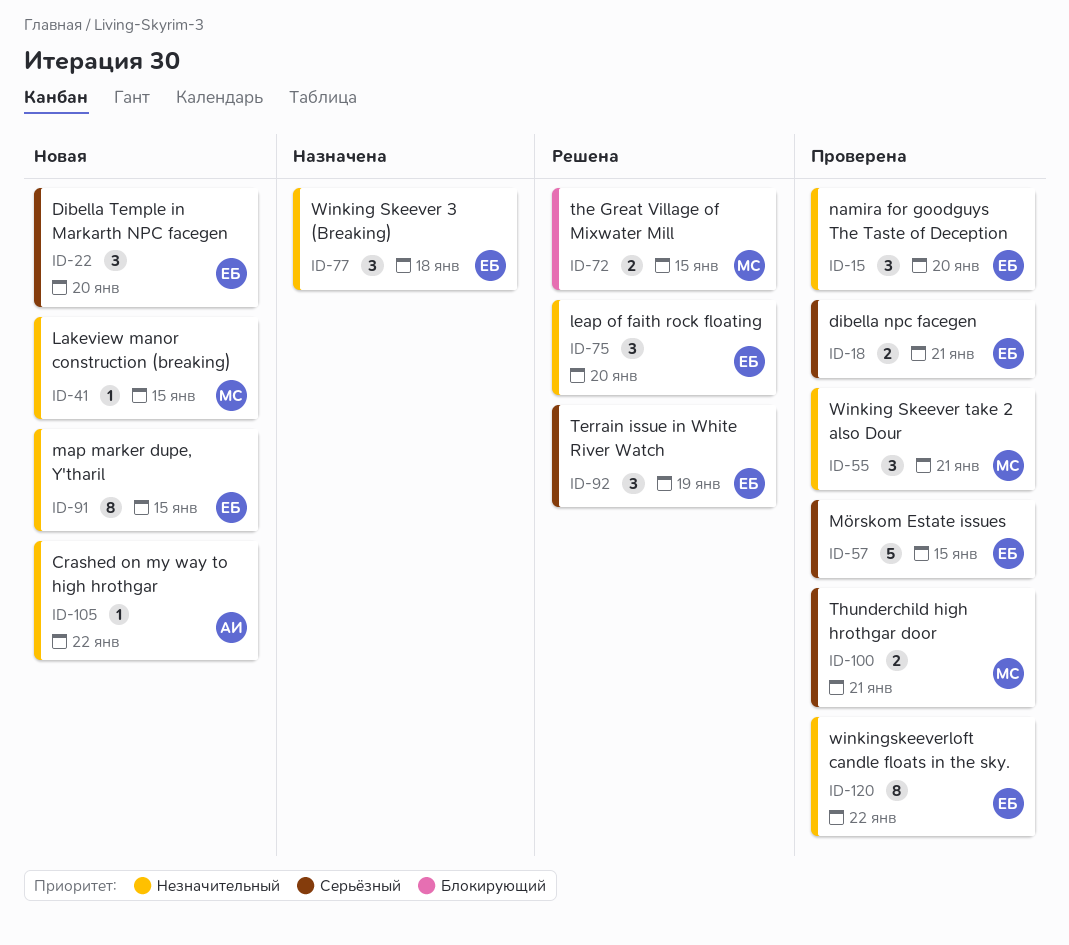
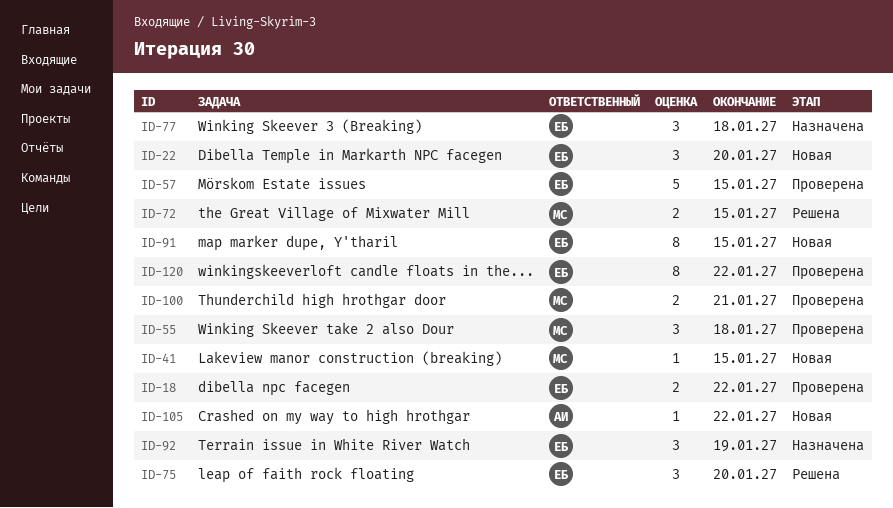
ID-15: present -> none
ID-18, due: Jan 21 -> Jan 22
ID-55, due: Jan 21 -> Jan 18
ID-92, status: Решена -> Назначена

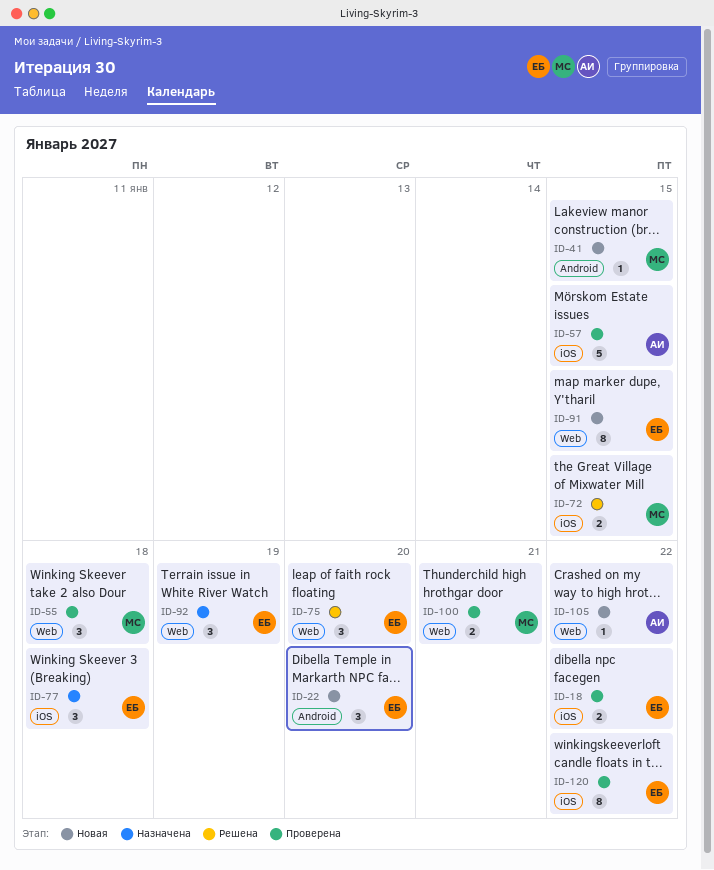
ID-57, owner: ЕБ -> АИ

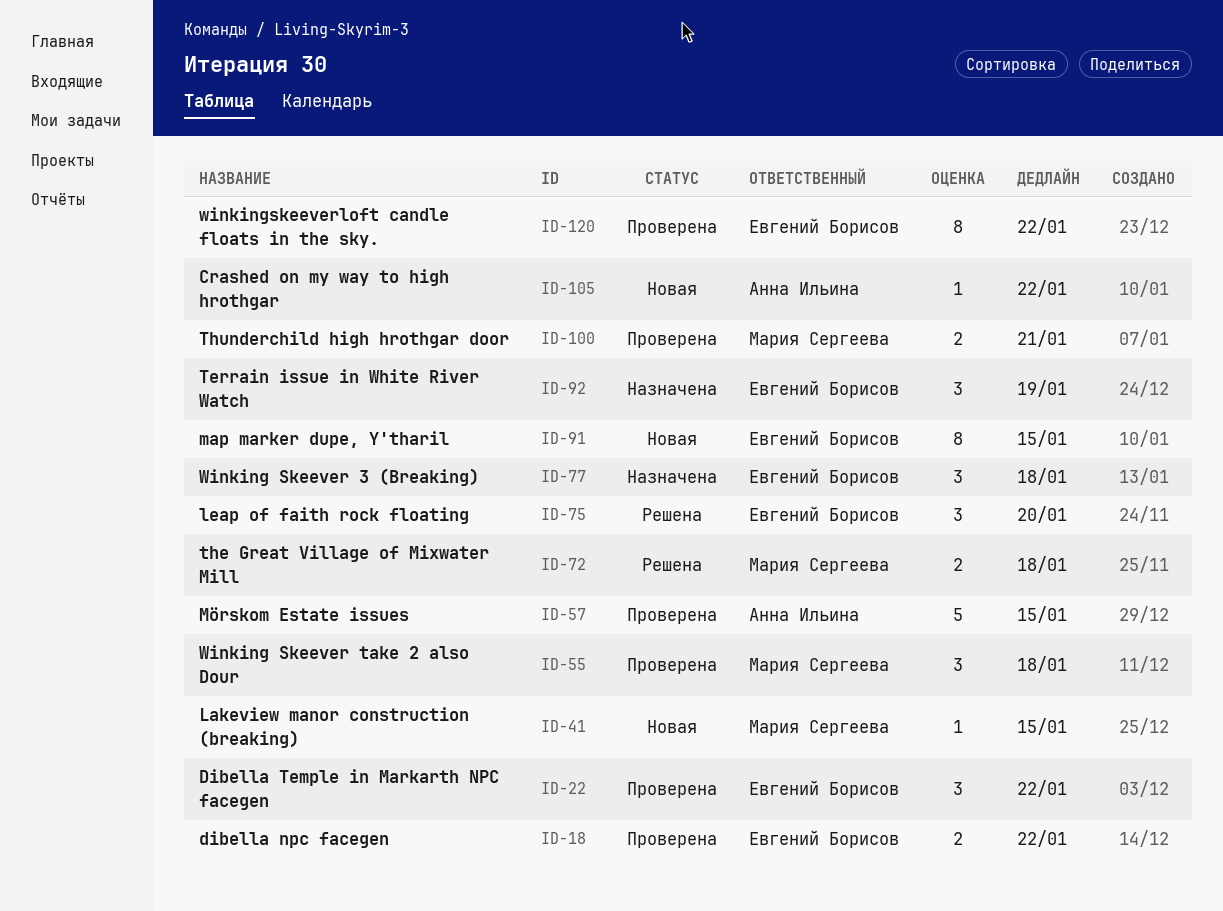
ID-22, status: Новая -> Проверена
ID-22, due: Jan 20 -> Jan 22
ID-72, due: Jan 15 -> Jan 18

